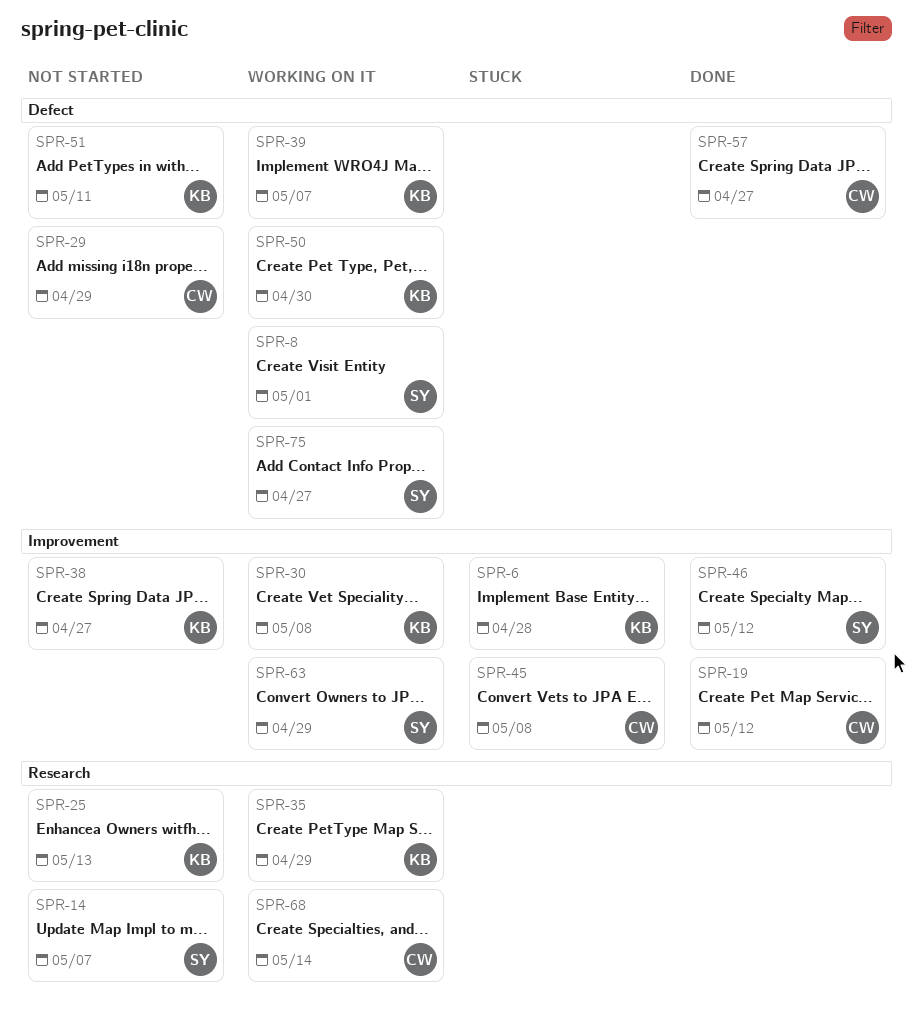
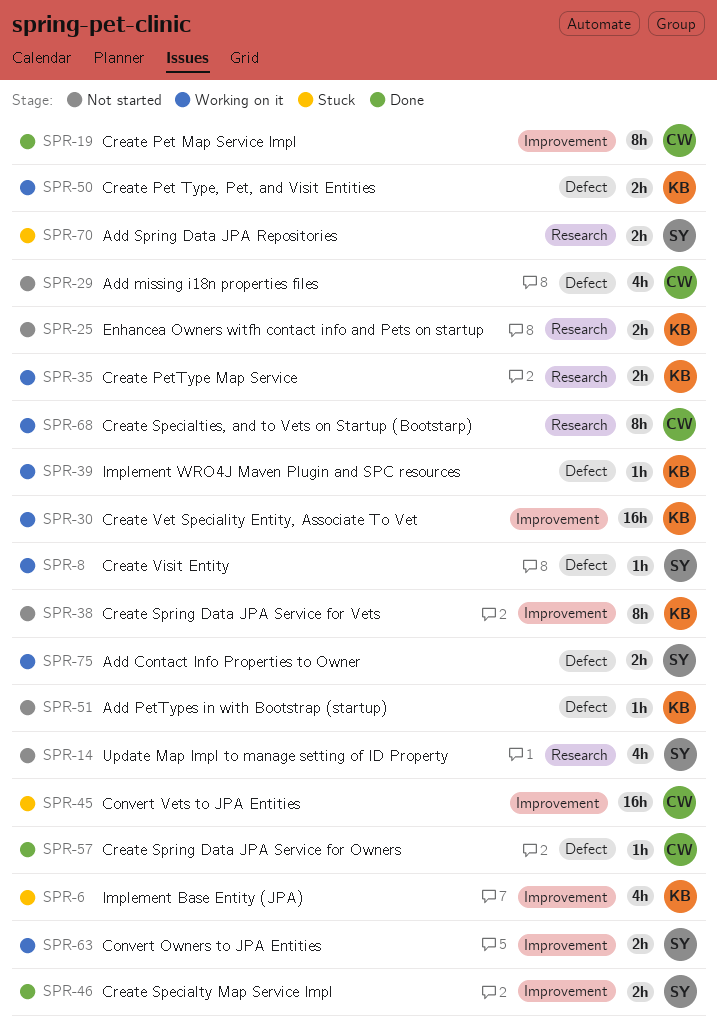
SPR-70: none -> present

